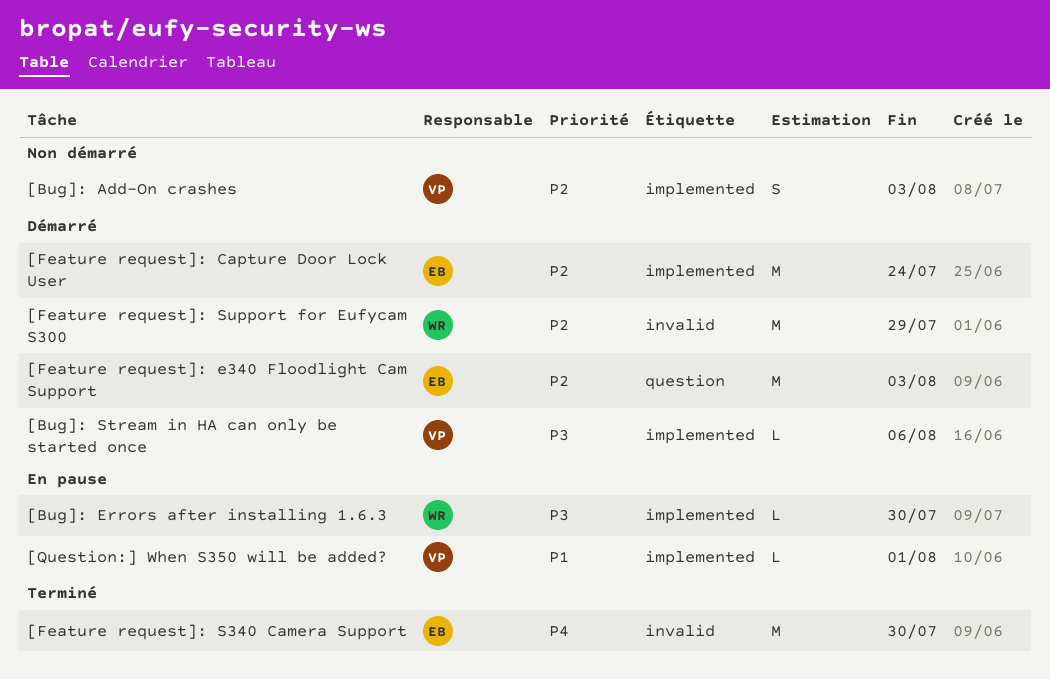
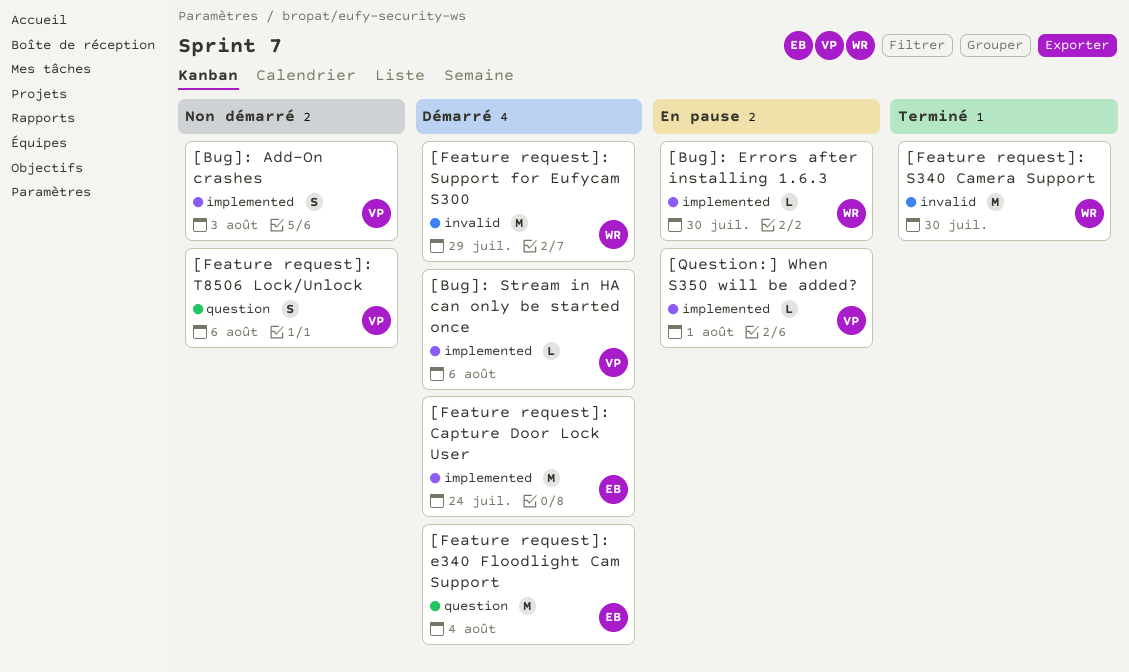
[Feature request]: e340 Floodlight Cam Support, due: Aug 3 -> Aug 4
[Feature request]: S340 Camera Support, owner: EB -> WR
[Feature request]: T8506 Lock/Unlock: none -> present

